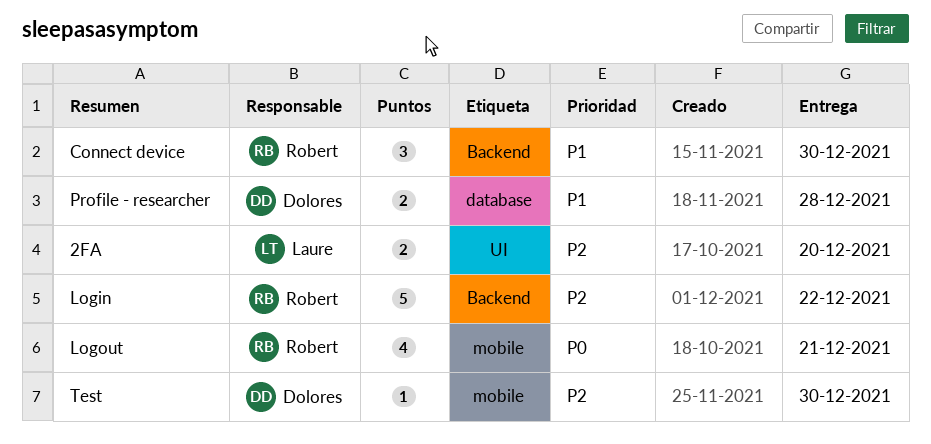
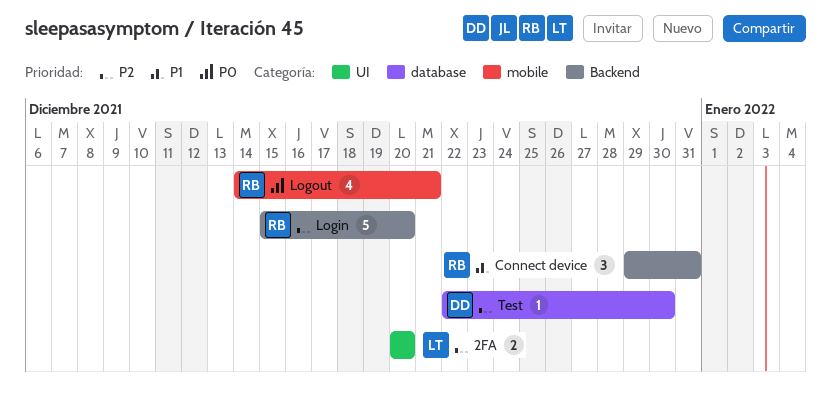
Connect device, due: Dec 30 -> Dec 31
Login, due: Dec 22 -> Dec 20
Profile - researcher: present -> none
Test, label: mobile -> database

